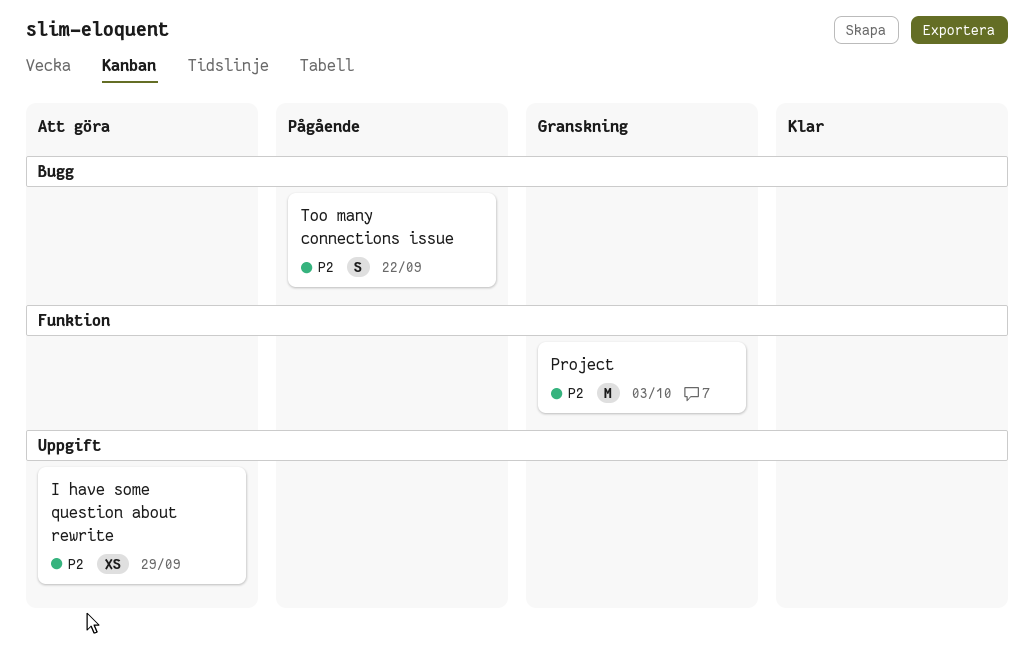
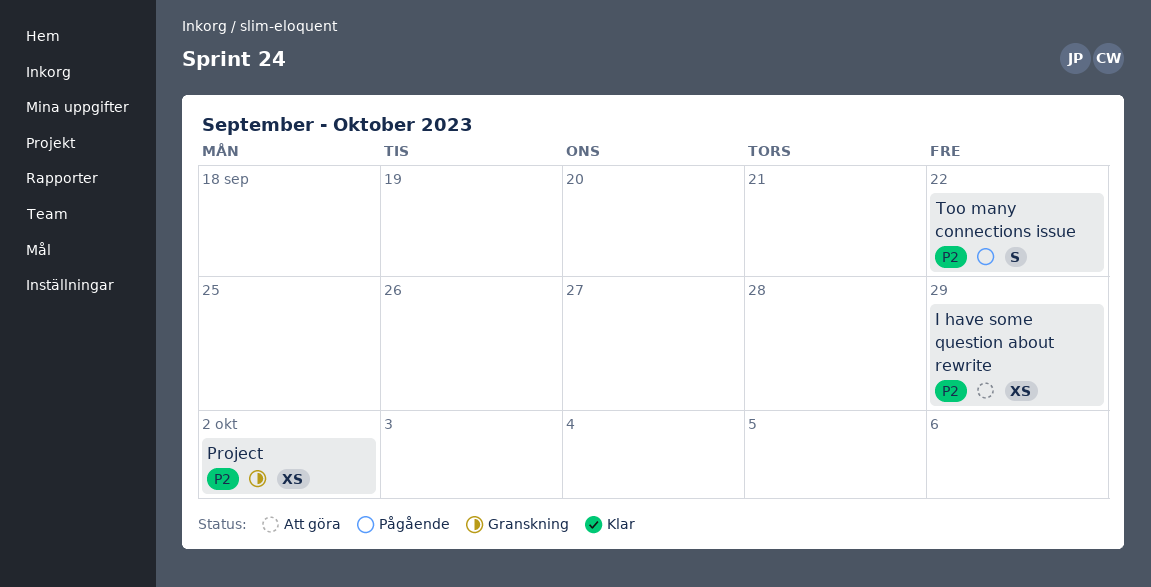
Project, estimate: M -> XS
Project, due: Oct 3 -> Oct 2

